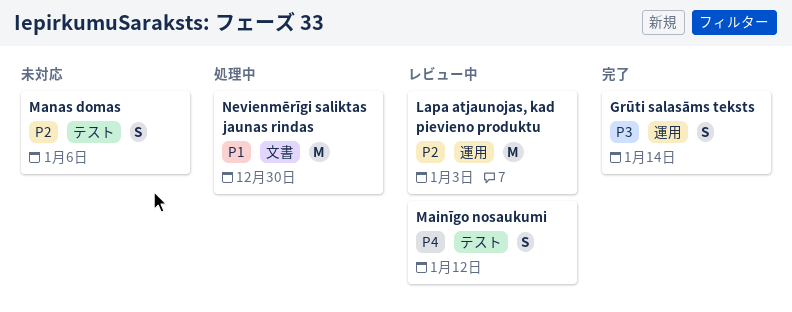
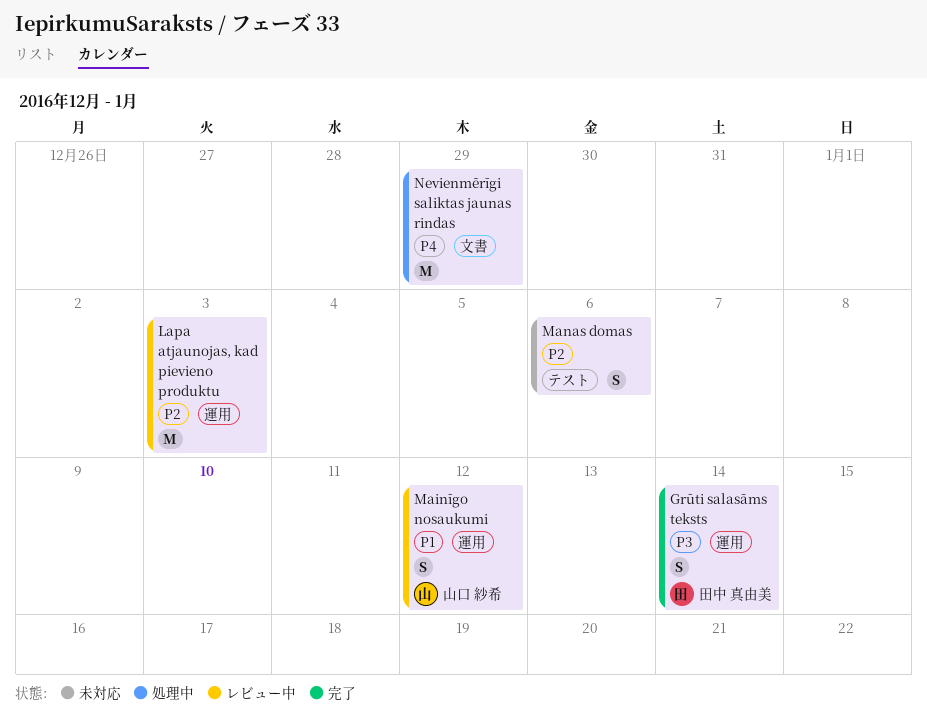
Mainīgo nosaukumi, priority: P4 -> P1
Mainīgo nosaukumi, label: テスト -> 運用
Nevienmērīgi saliktas jaunas rindas, priority: P1 -> P4
Nevienmērīgi saliktas jaunas rindas, due: Dec 30 -> Dec 29

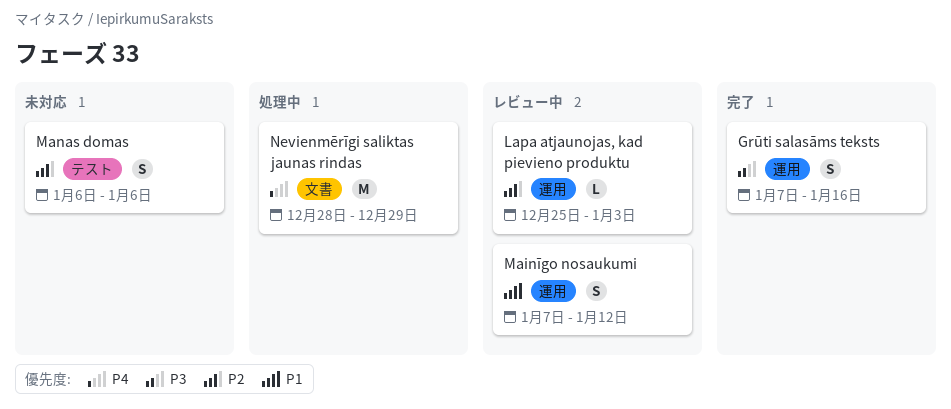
Grūti salasāms teksts, due: Jan 14 -> Jan 16
Lapa atjaunojas, kad pievieno produktu, estimate: M -> L

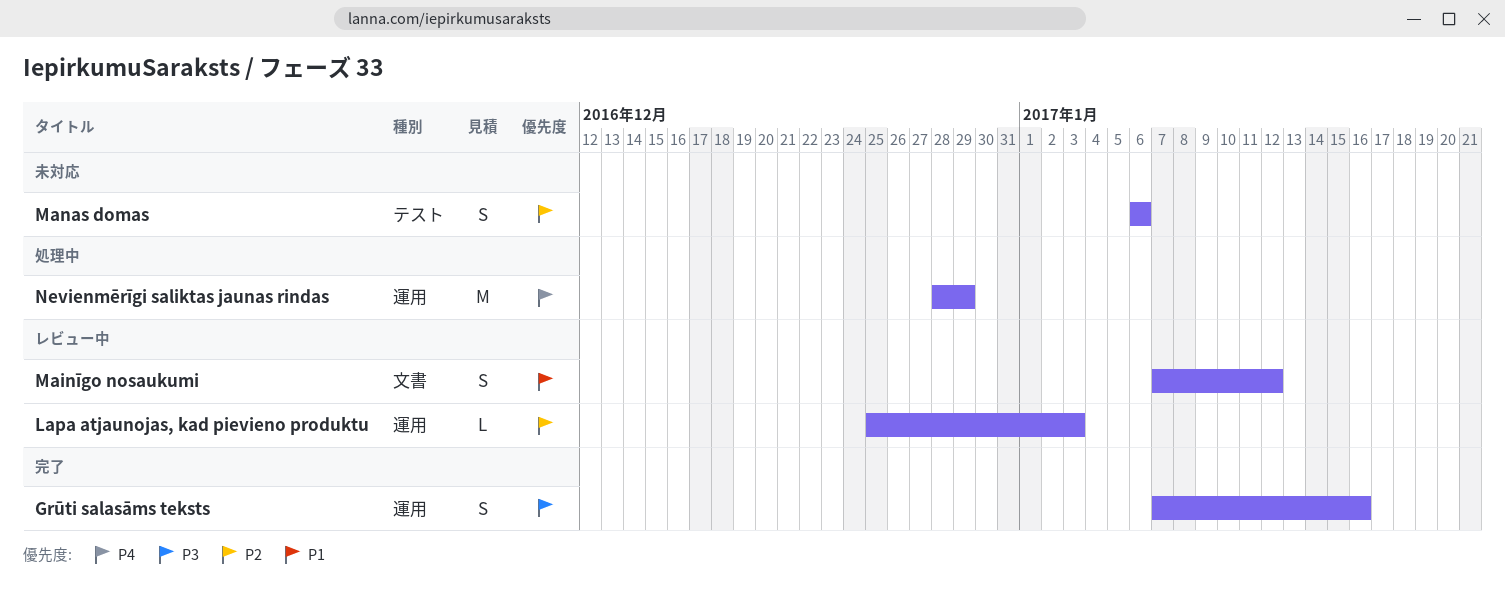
Mainīgo nosaukumi, label: 運用 -> 文書
Nevienmērīgi saliktas jaunas rindas, label: 文書 -> 運用

